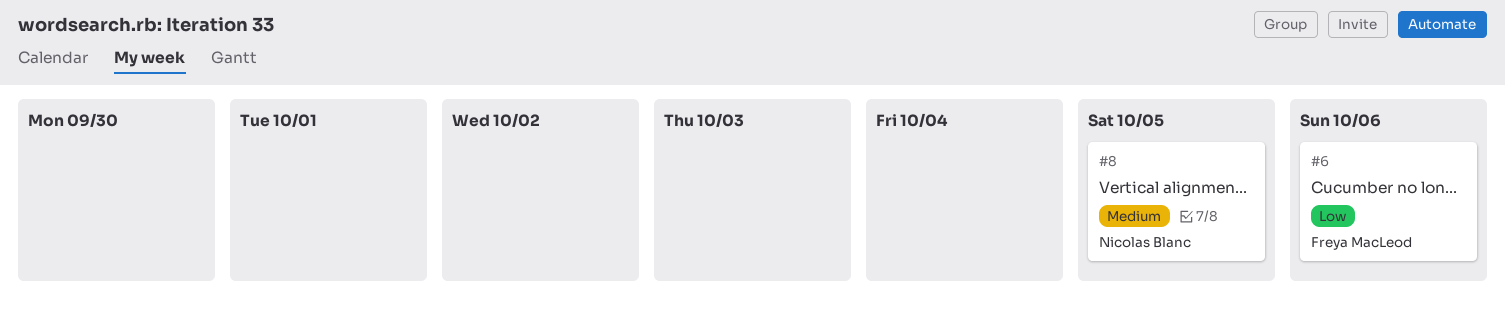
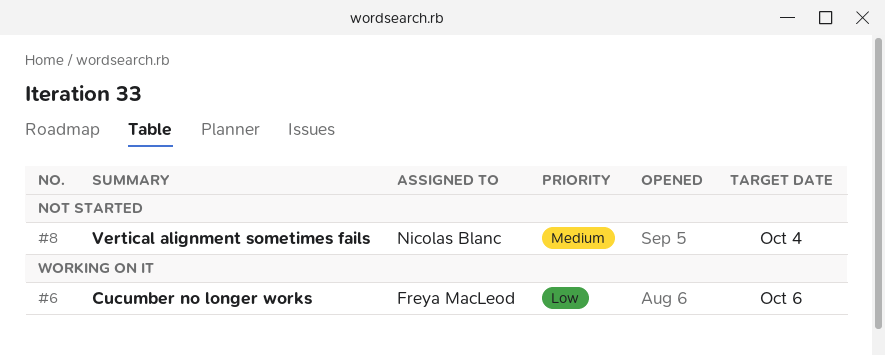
#8, due: Oct 5 -> Oct 4

